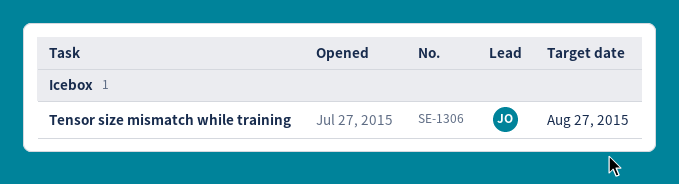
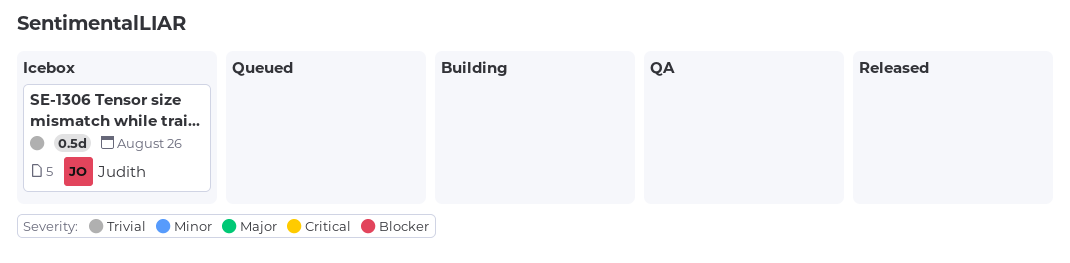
SE-1306, due: Aug 27 -> Aug 26

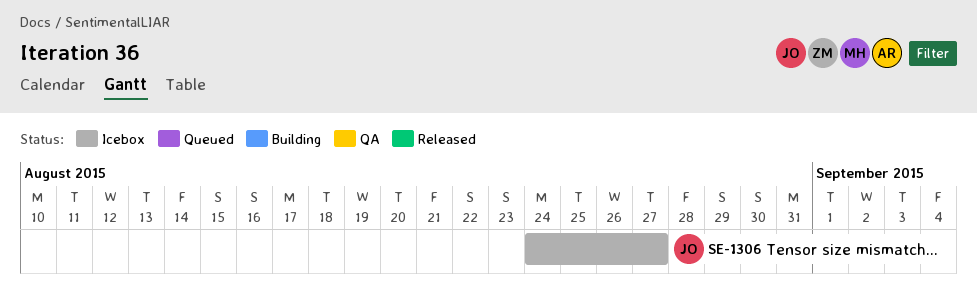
SE-1306, due: Aug 26 -> Aug 27

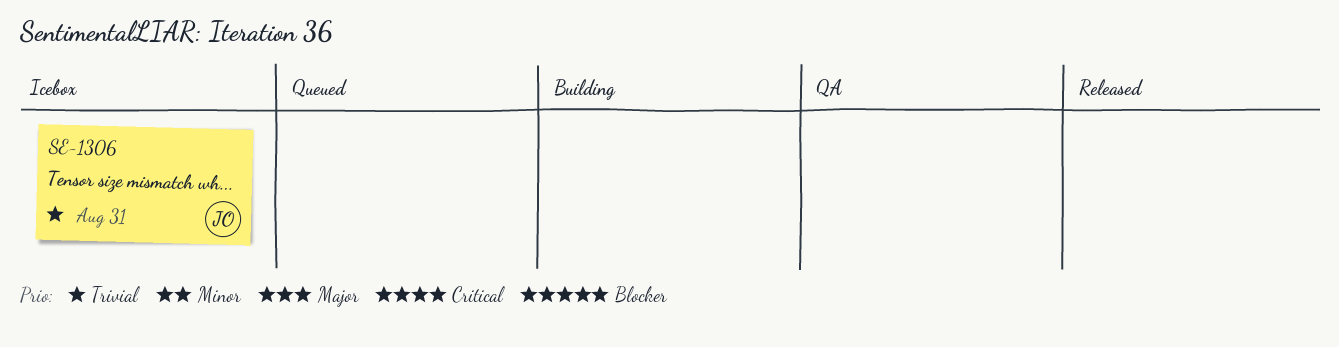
SE-1306, due: Aug 27 -> Aug 31

